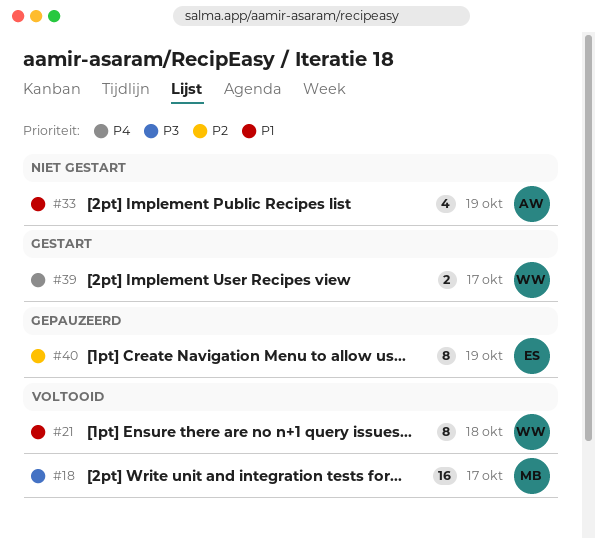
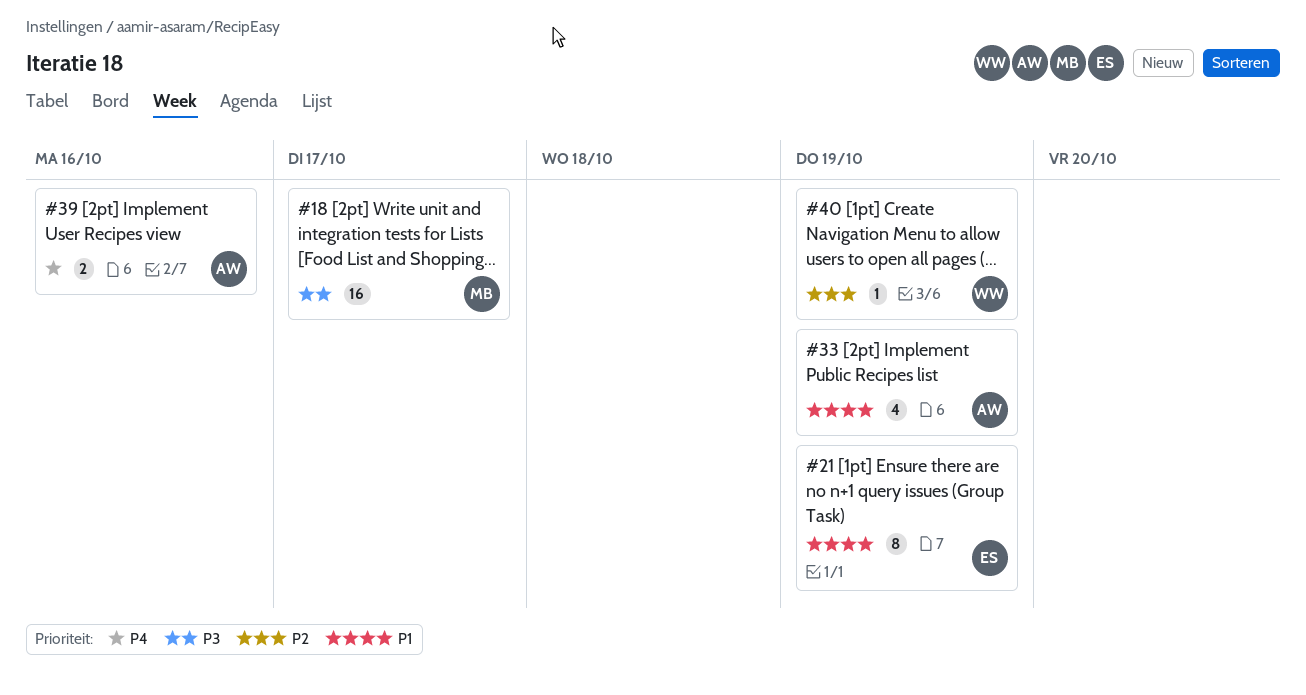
#21, owner: WW -> ES
#21, due: Oct 18 -> Oct 19
#39, owner: WW -> AW
#39, due: Oct 17 -> Oct 16
#40, owner: ES -> WW
#40, estimate: 8 -> 1

